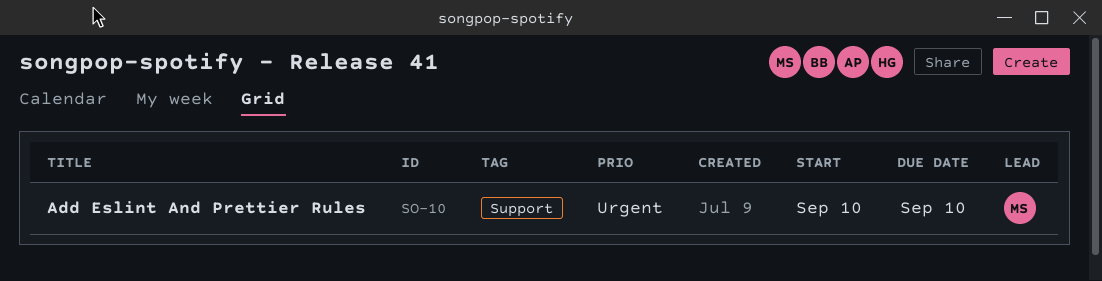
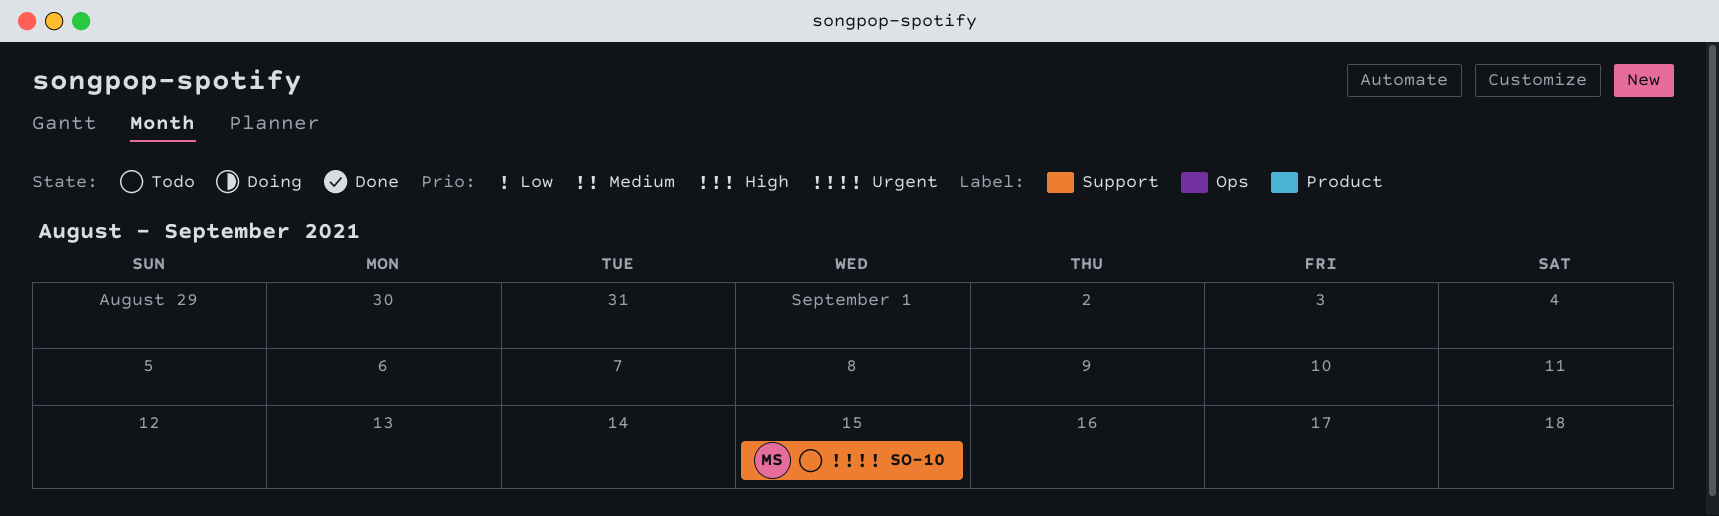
SO-10, start: Sep 10 -> Sep 15
SO-10, due: Sep 10 -> Sep 15

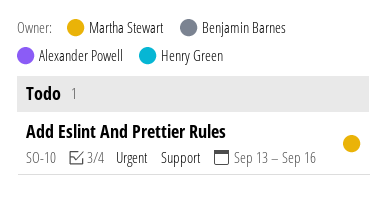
SO-10, start: Sep 15 -> Sep 13
SO-10, due: Sep 15 -> Sep 16

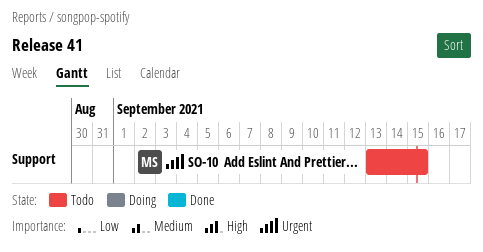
SO-10, due: Sep 16 -> Sep 15

